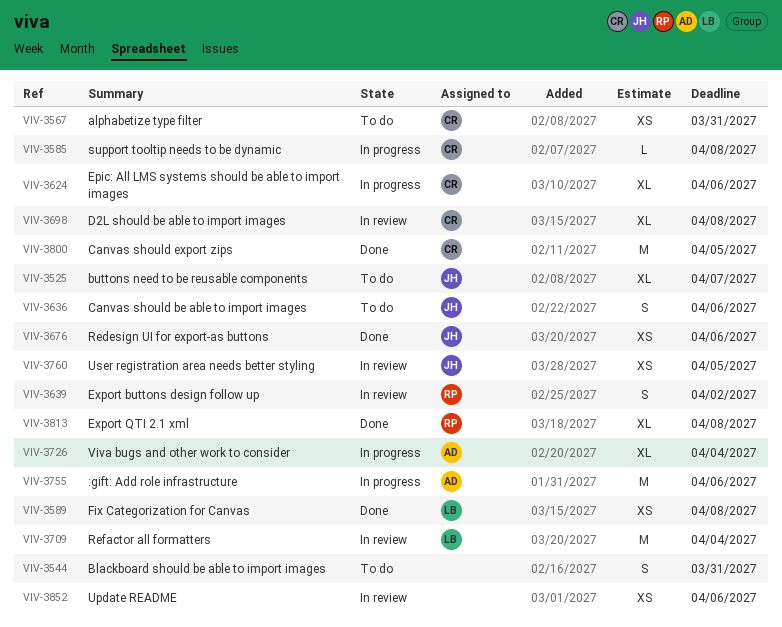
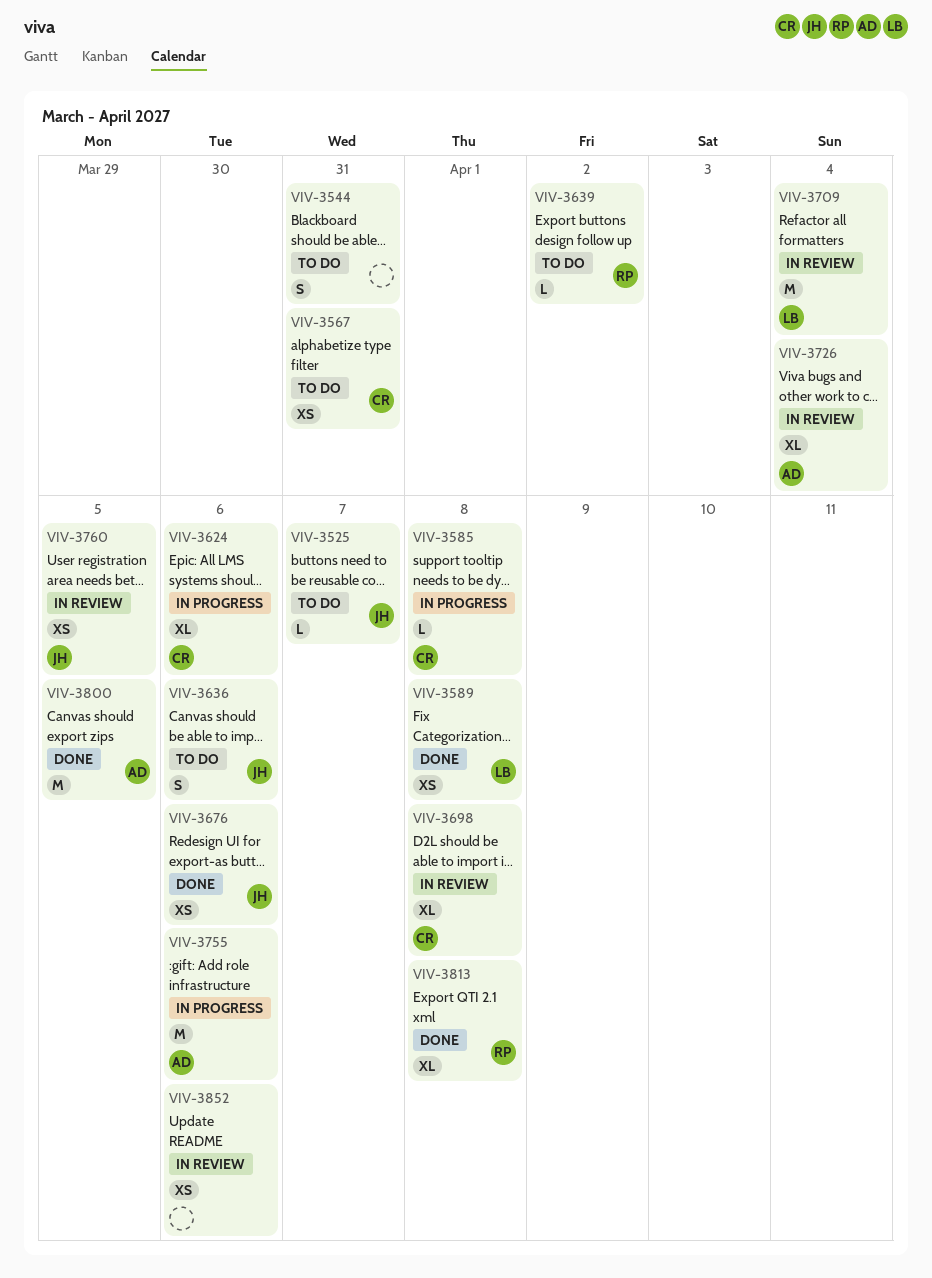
VIV-3525, estimate: XL -> L
VIV-3639, status: In review -> To do
VIV-3639, estimate: S -> L
VIV-3726, status: In progress -> In review
VIV-3800, owner: CR -> AD

